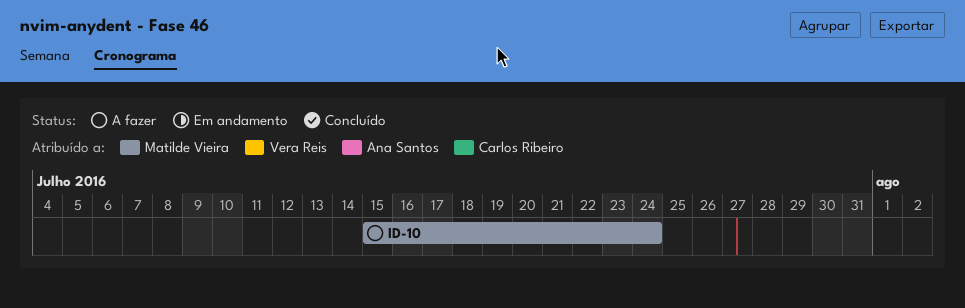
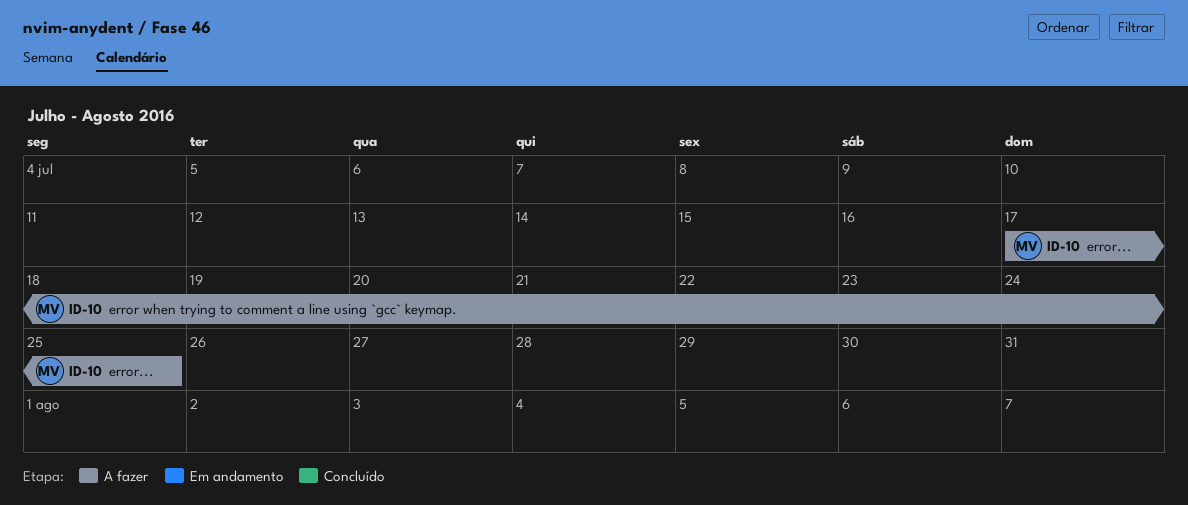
ID-10, start: Jul 15 -> Jul 17
ID-10, due: Jul 24 -> Jul 25

